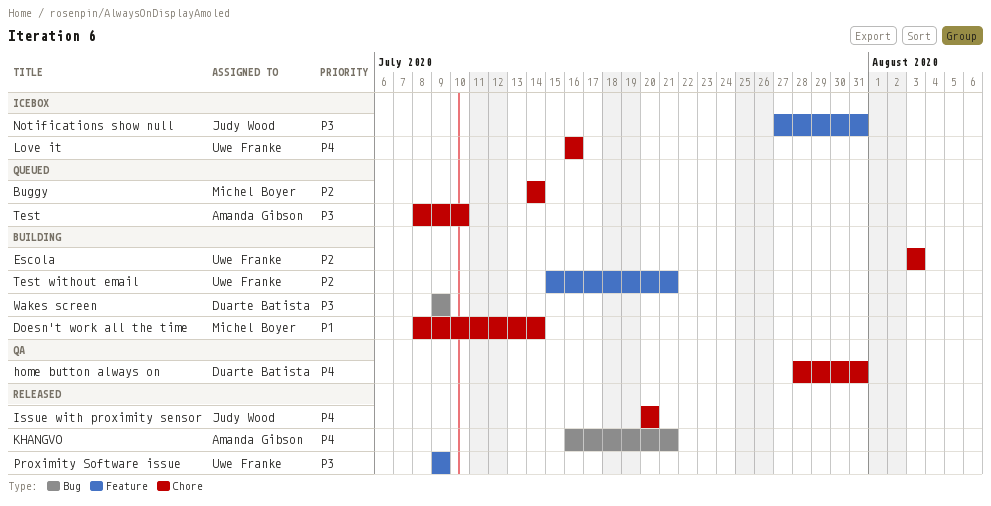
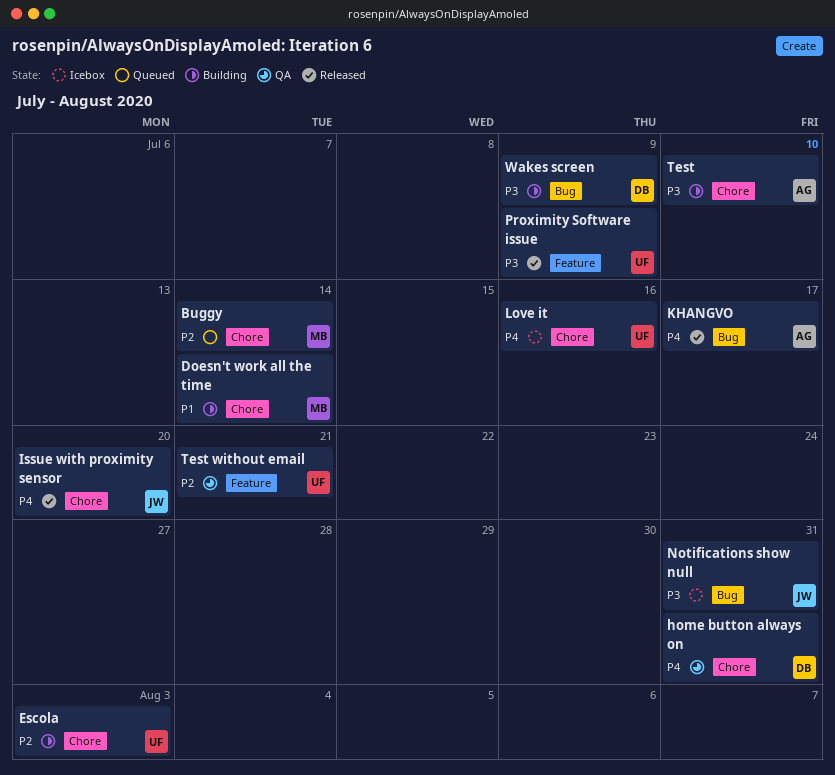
KHANGVO, due: Jul 21 -> Jul 17
Notifications show null, label: Feature -> Bug
Test, status: Queued -> Building
Test without email, status: Building -> QA

